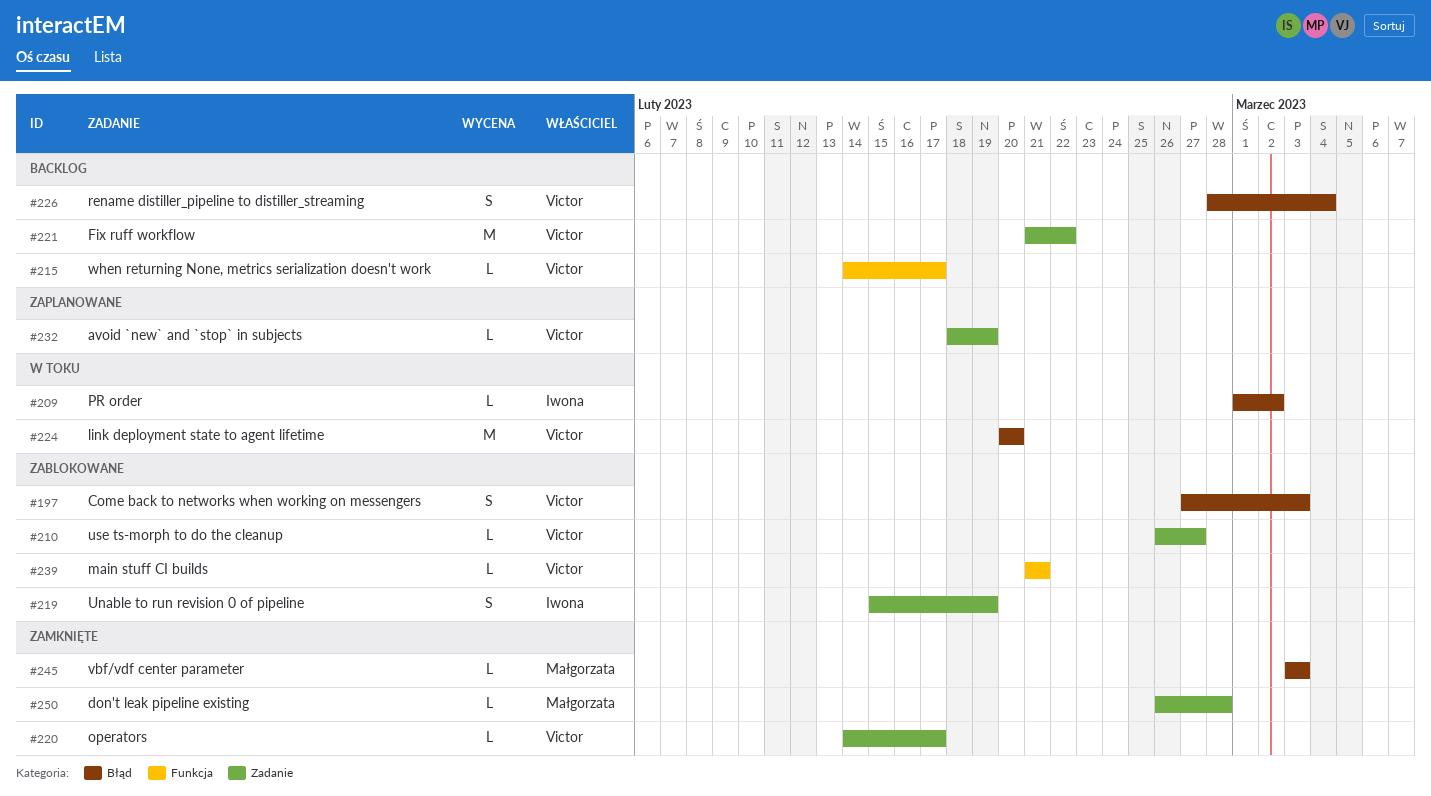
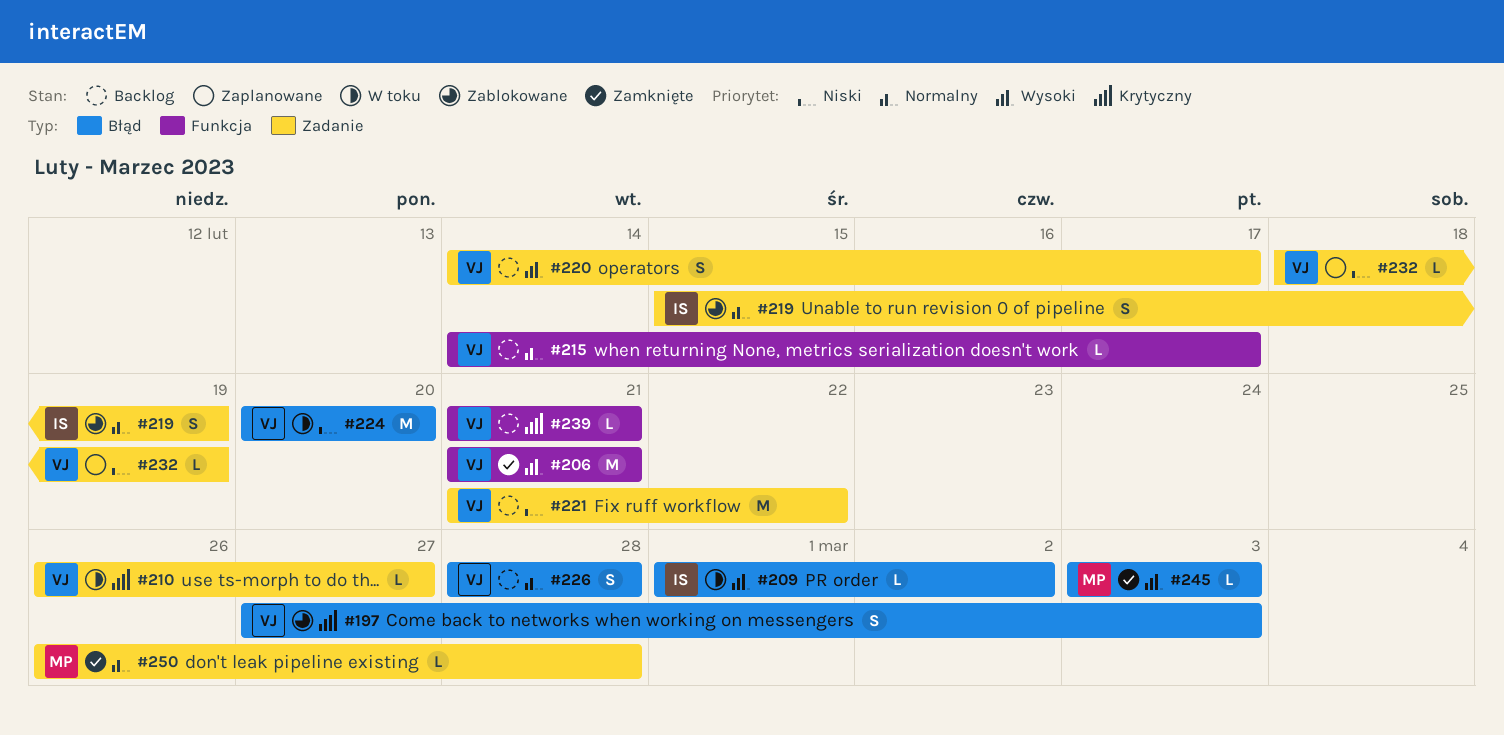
#206: none -> present
#210, status: Zablokowane -> W toku
#220, status: Zamknięte -> Backlog
#220, estimate: L -> S
#226, due: Mar 4 -> Feb 28
#239, status: Zablokowane -> Backlog

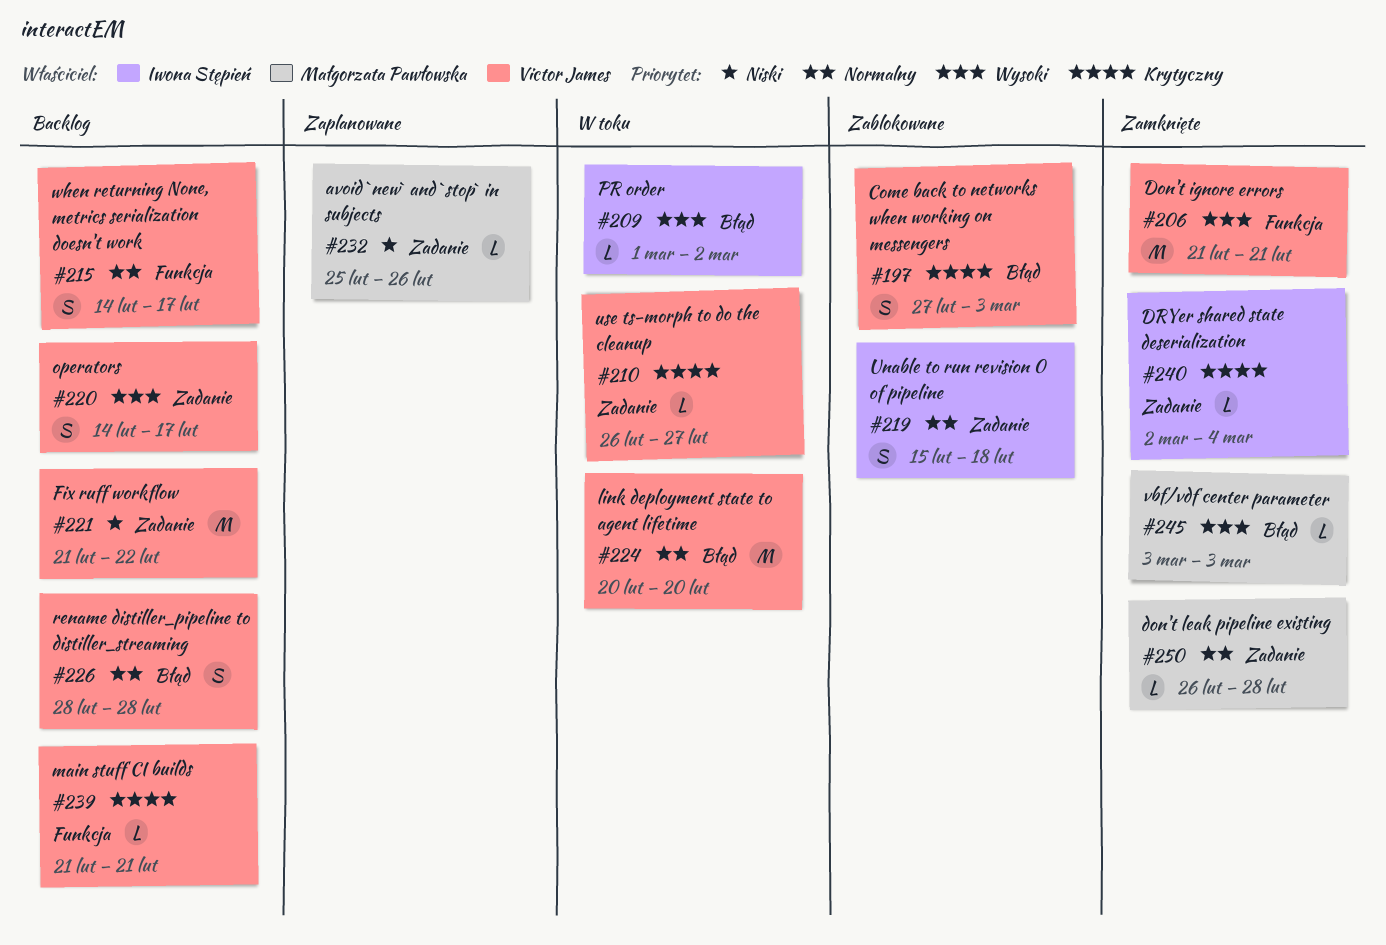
#215, estimate: L -> S
#219, due: Feb 19 -> Feb 18
#224, priority: Niski -> Normalny
#232, owner: Victor James -> Małgorzata Pawłowska
#232, start: Feb 18 -> Feb 25
#232, due: Feb 19 -> Feb 26
#240: none -> present

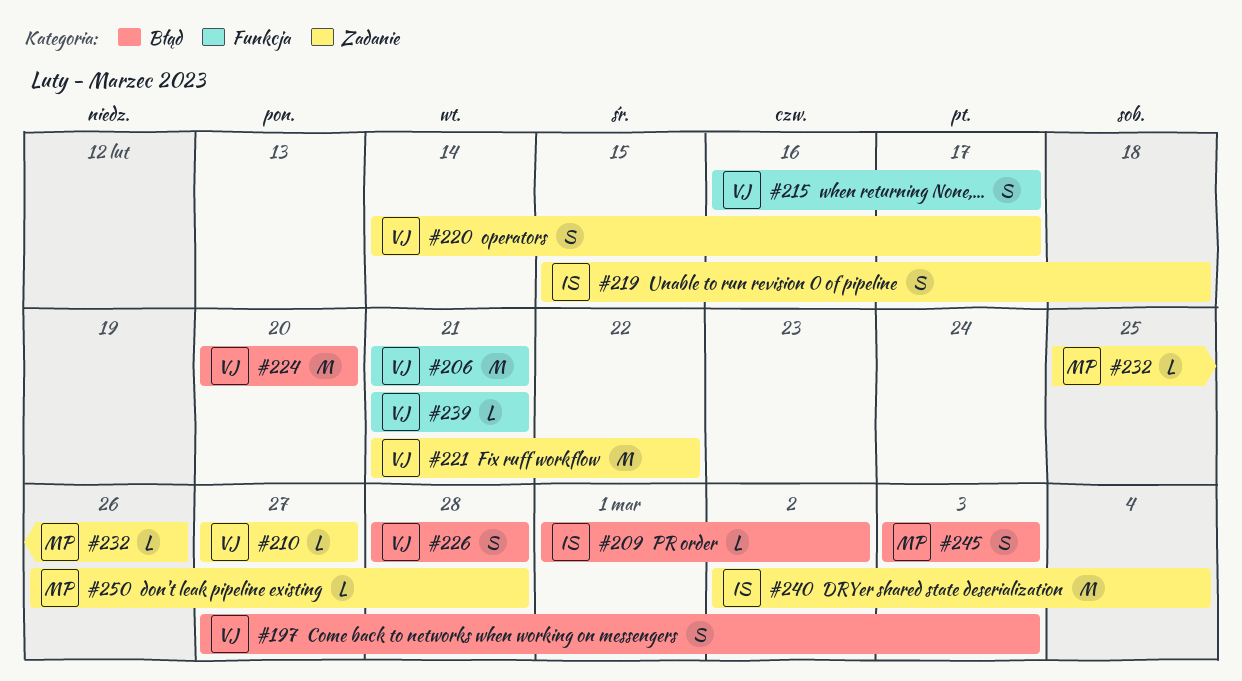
#210, start: Feb 26 -> Feb 27
#215, start: Feb 14 -> Feb 16
#240, estimate: L -> M
#245, estimate: L -> S

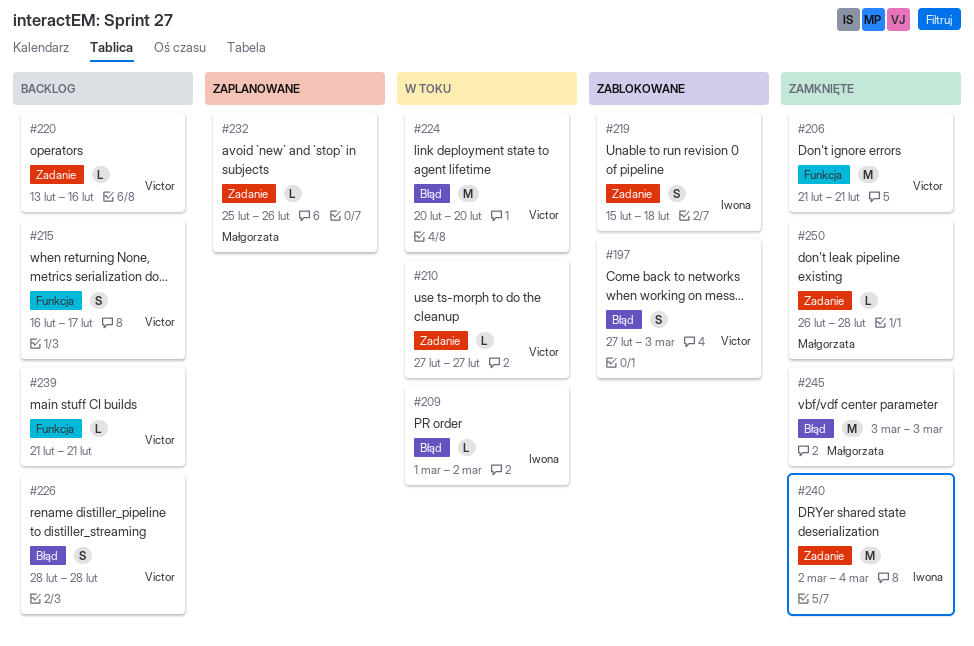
#220, estimate: S -> L
#220, start: Feb 14 -> Feb 13
#220, due: Feb 17 -> Feb 16
#221: present -> none
#245, estimate: S -> M

